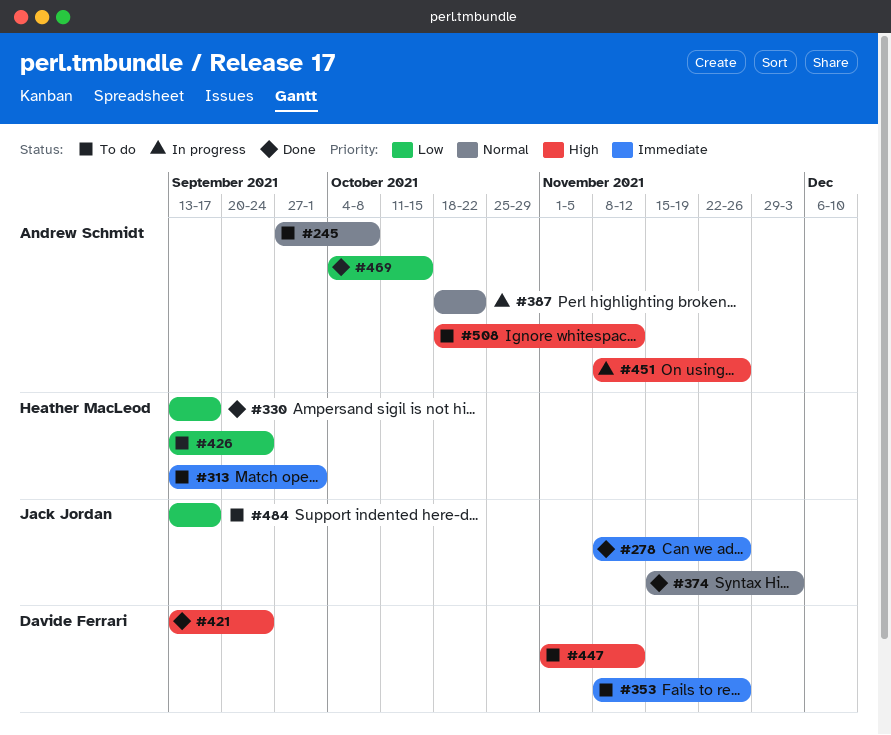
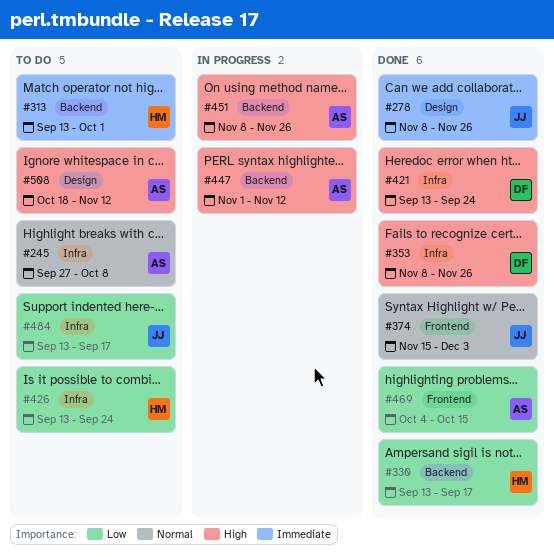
#353, status: To do -> Done
#353, priority: Immediate -> High
#387: present -> none
#447, status: To do -> In progress
#447, owner: Davide Ferrari -> Andrew Schmidt

